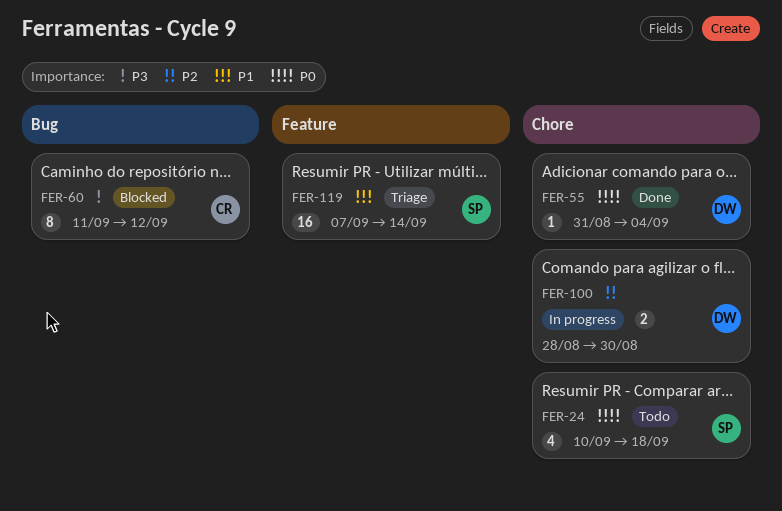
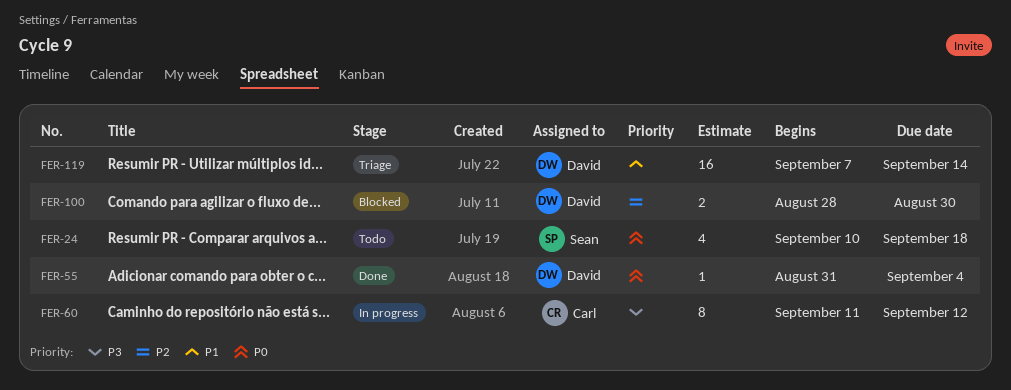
FER-60, status: Blocked -> In progress
FER-100, status: In progress -> Blocked
FER-119, owner: Sean -> David

